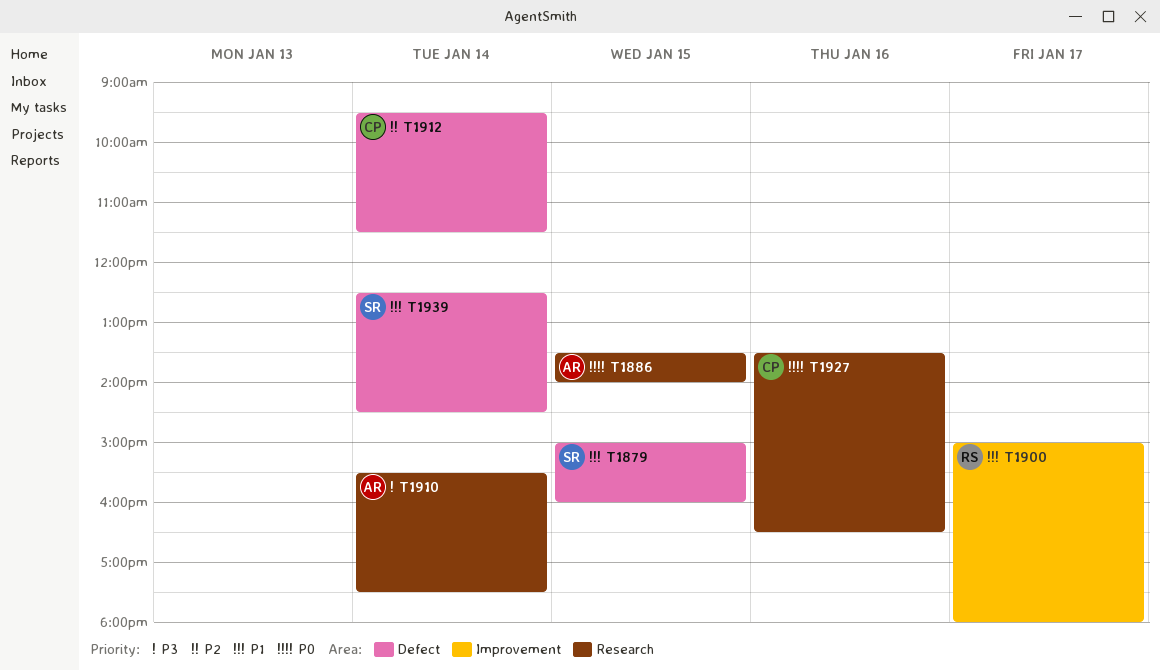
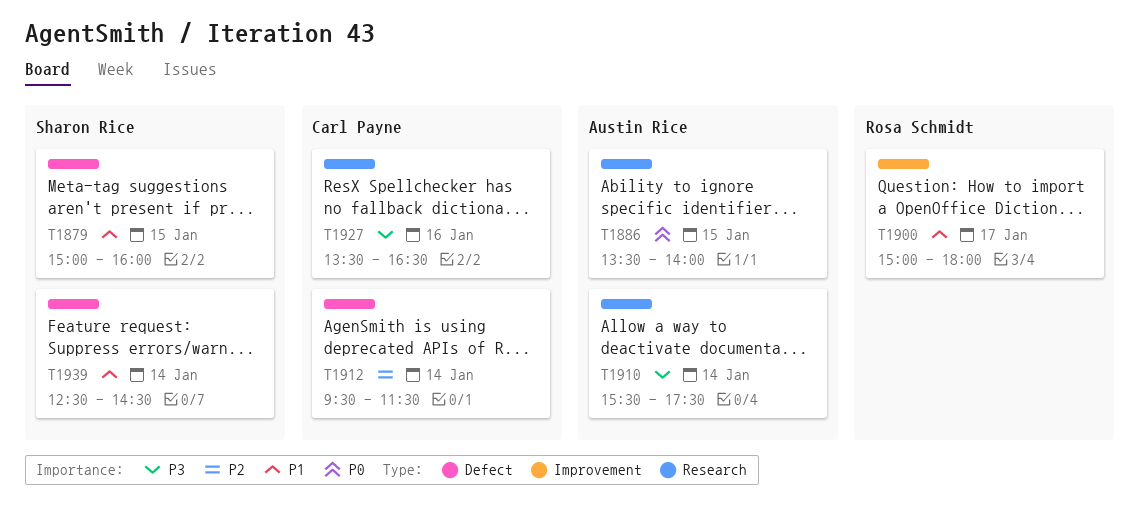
T1927, priority: P0 -> P3

